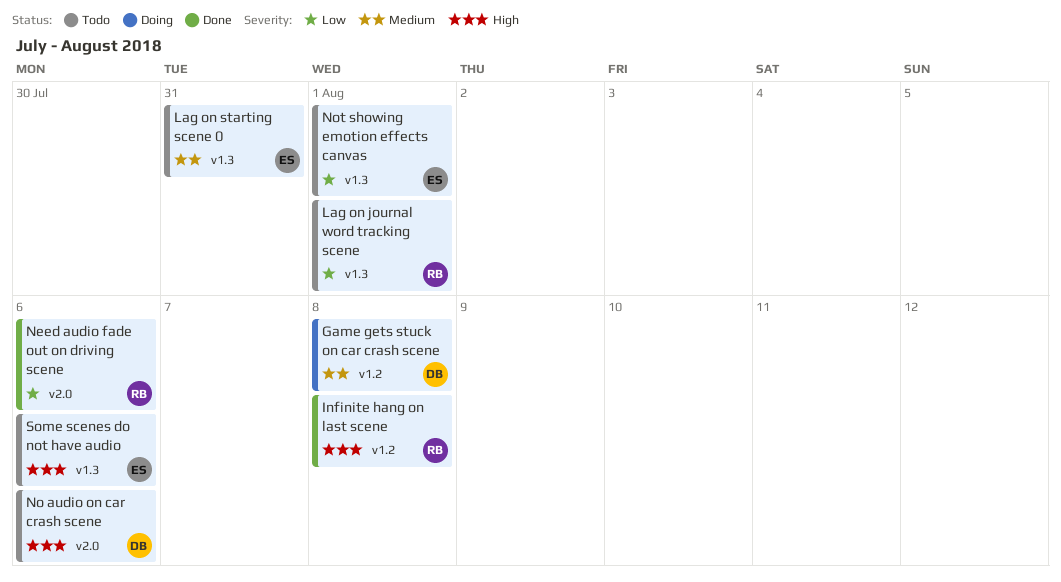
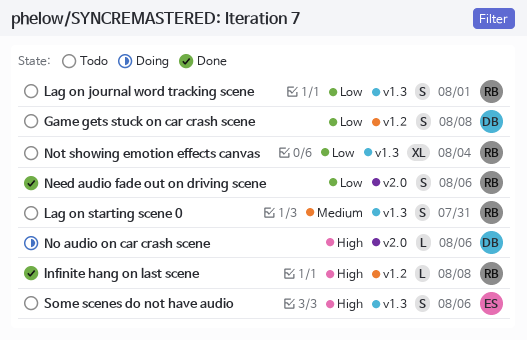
Game gets stuck on car crash scene, status: Doing -> Todo
Game gets stuck on car crash scene, priority: Medium -> Low
Lag on starting scene 0, owner: ES -> RB
No audio on car crash scene, status: Todo -> Doing
Not showing emotion effects canvas, owner: ES -> RB
Not showing emotion effects canvas, due: Aug 1 -> Aug 4

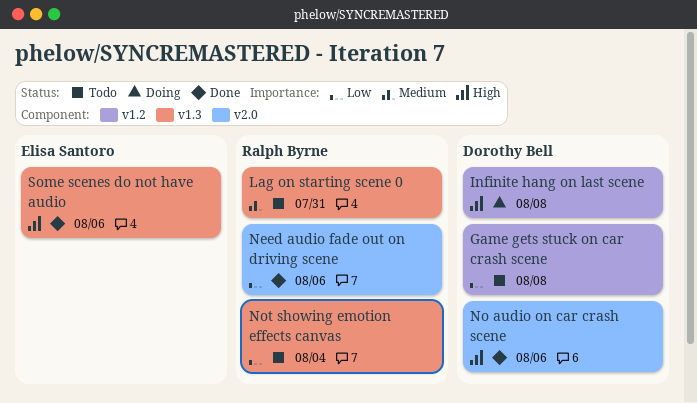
Infinite hang on last scene, status: Done -> Doing
Infinite hang on last scene, owner: Ralph Byrne -> Dorothy Bell
Lag on journal word tracking scene: present -> none
No audio on car crash scene, status: Doing -> Done
Some scenes do not have audio, status: Todo -> Done

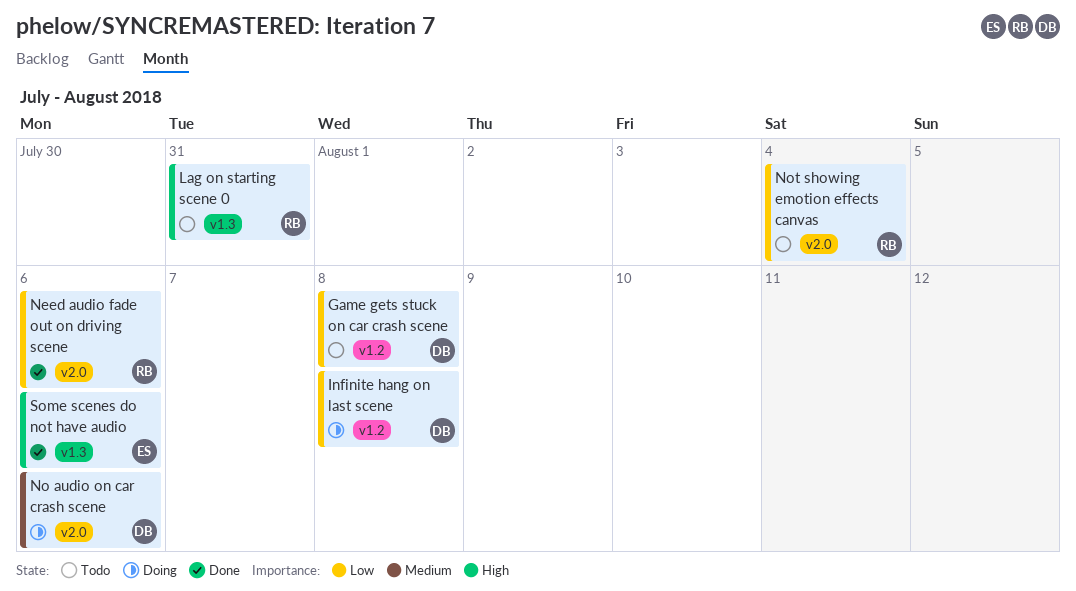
Infinite hang on last scene, priority: High -> Low
Lag on starting scene 0, priority: Medium -> High
No audio on car crash scene, status: Done -> Doing
No audio on car crash scene, priority: High -> Medium
Not showing emotion effects canvas, label: v1.3 -> v2.0

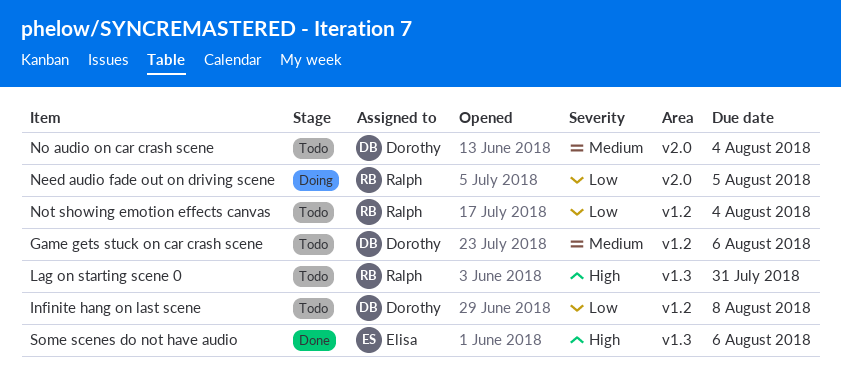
Game gets stuck on car crash scene, priority: Low -> Medium
Game gets stuck on car crash scene, due: Aug 8 -> Aug 6
Infinite hang on last scene, status: Doing -> Todo
Need audio fade out on driving scene, status: Done -> Doing
Need audio fade out on driving scene, due: Aug 6 -> Aug 5
No audio on car crash scene, status: Doing -> Todo
No audio on car crash scene, due: Aug 6 -> Aug 4
Not showing emotion effects canvas, label: v2.0 -> v1.2

